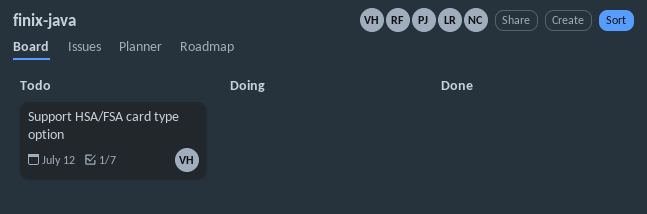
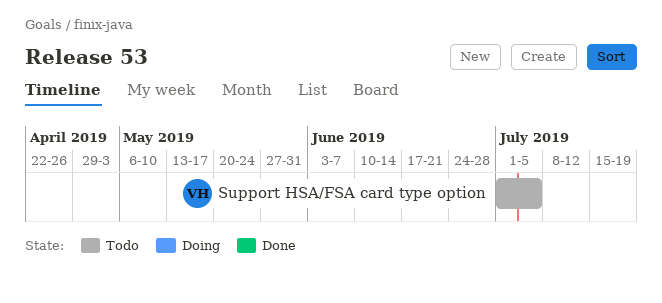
Support HSA/FSA card type option, due: Jul 12 -> Jul 5

